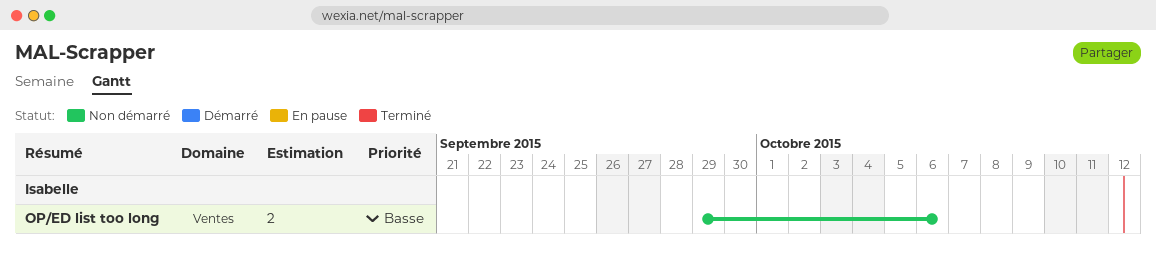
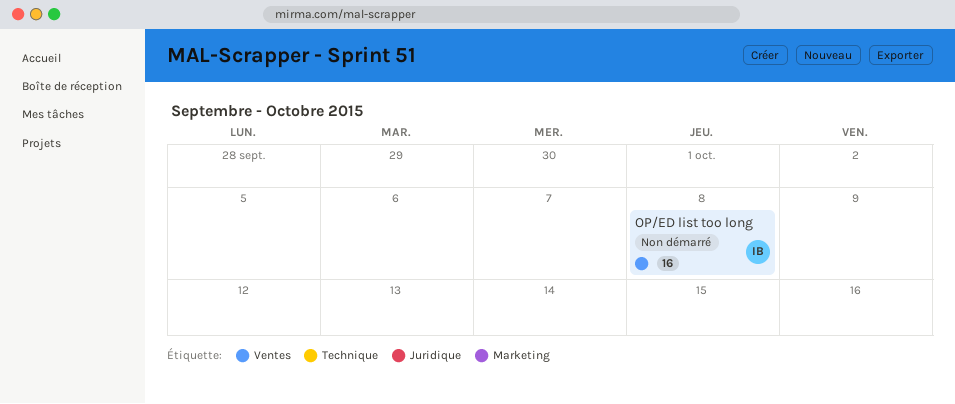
OP/ED list too long, estimate: 2 -> 16
OP/ED list too long, due: Oct 6 -> Oct 8

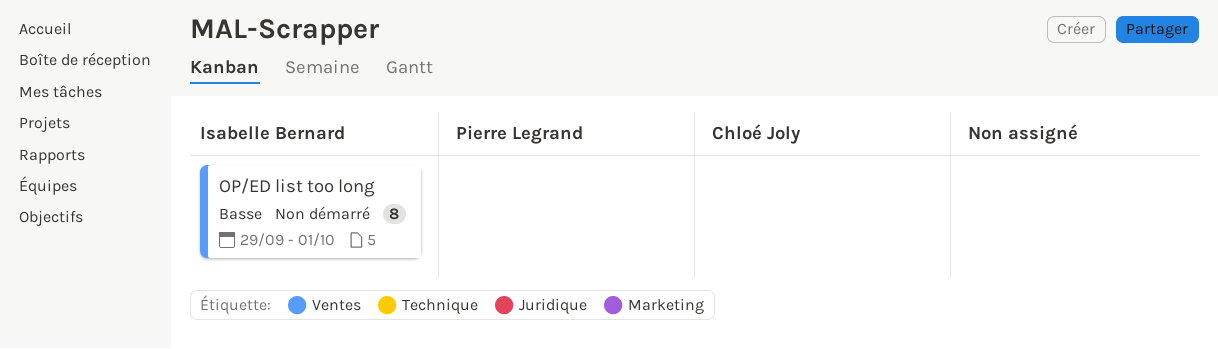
OP/ED list too long, estimate: 16 -> 8
OP/ED list too long, due: Oct 8 -> Oct 1

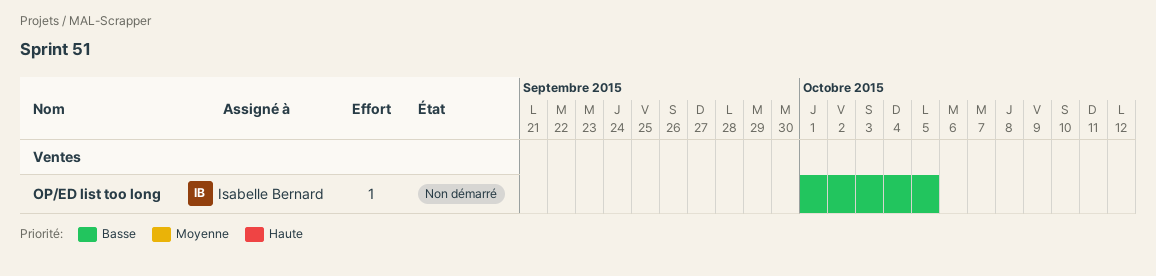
OP/ED list too long, estimate: 8 -> 1
OP/ED list too long, start: Sep 29 -> Oct 1
OP/ED list too long, due: Oct 1 -> Oct 5

